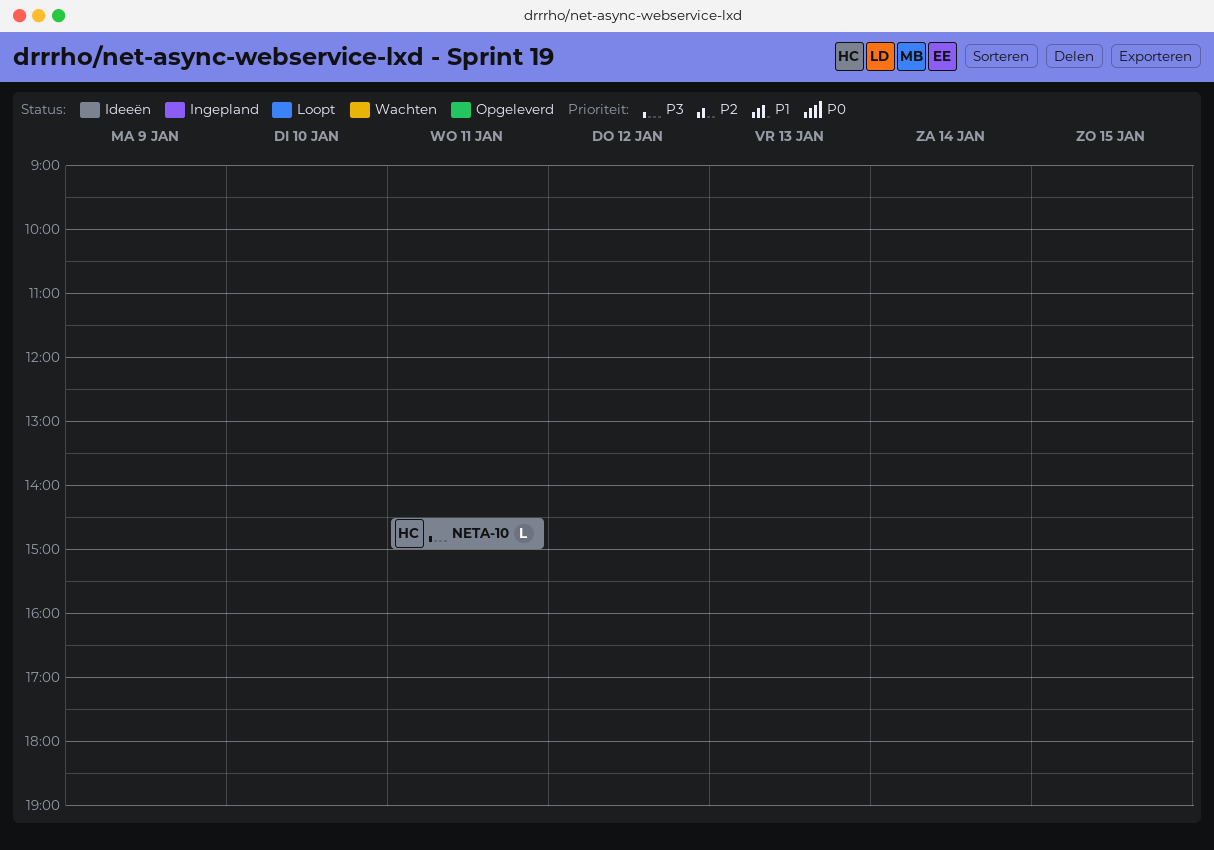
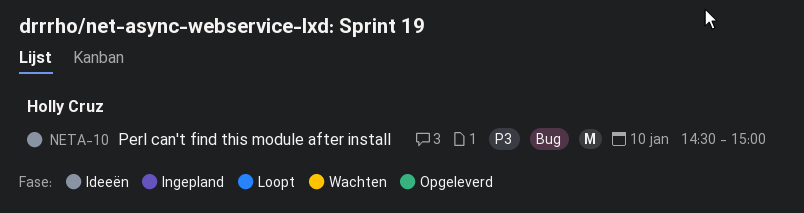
NETA-10, estimate: L -> M
NETA-10, day: Jan 11 -> Jan 10

